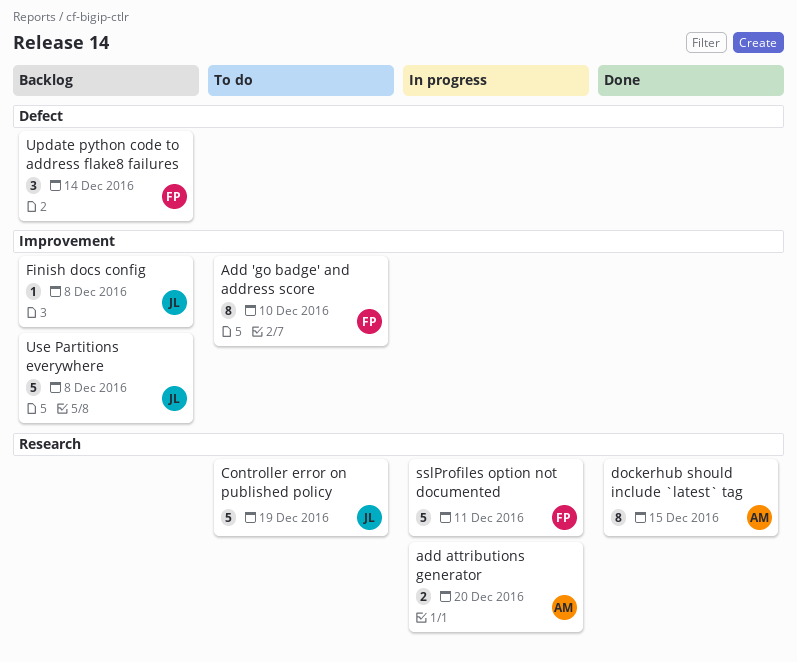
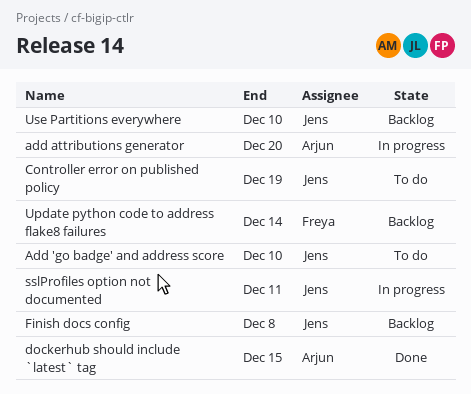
Add 'go badge' and address score, owner: Freya -> Jens
sslProfiles option not documented, owner: Freya -> Jens
Use Partitions everywhere, due: Dec 8 -> Dec 10

